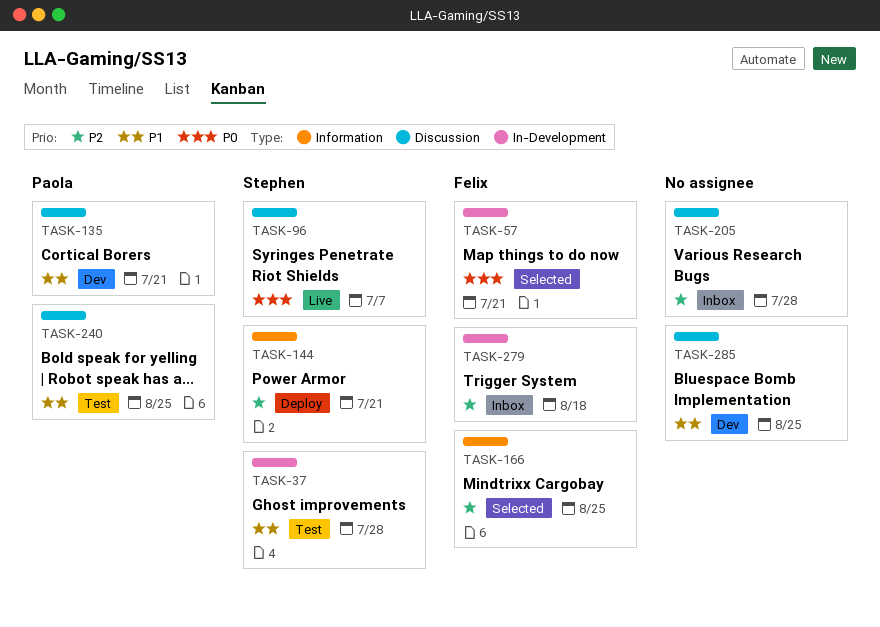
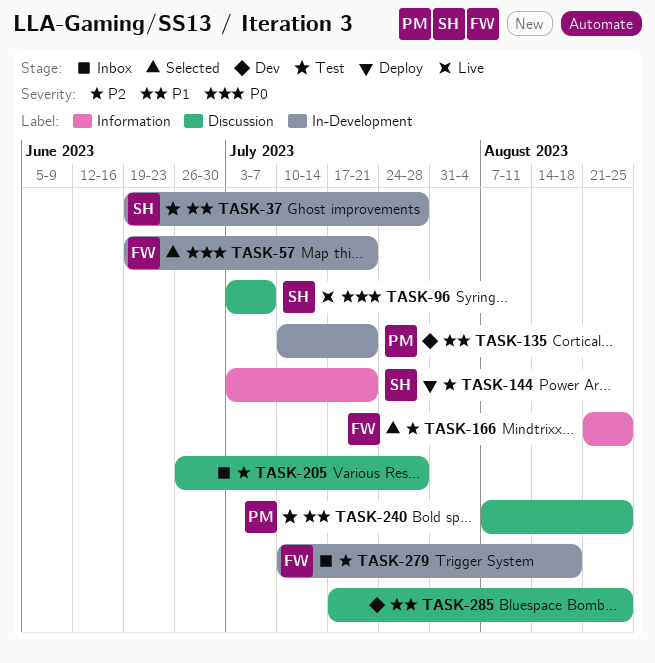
TASK-135, label: Discussion -> In-Development

